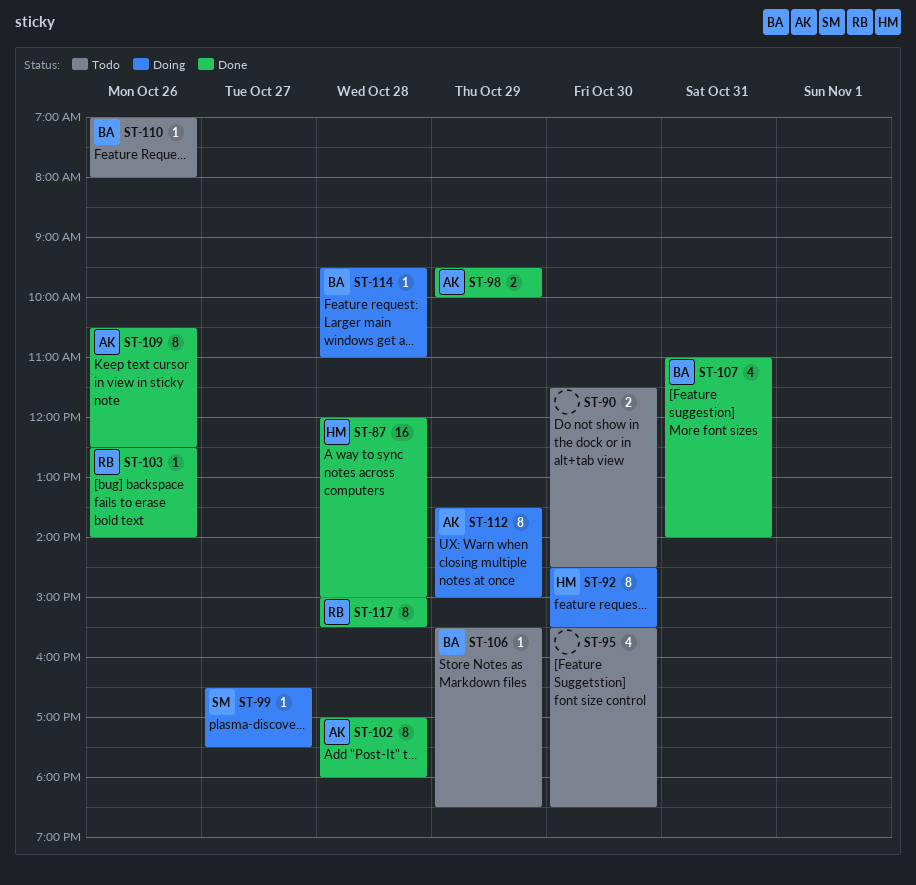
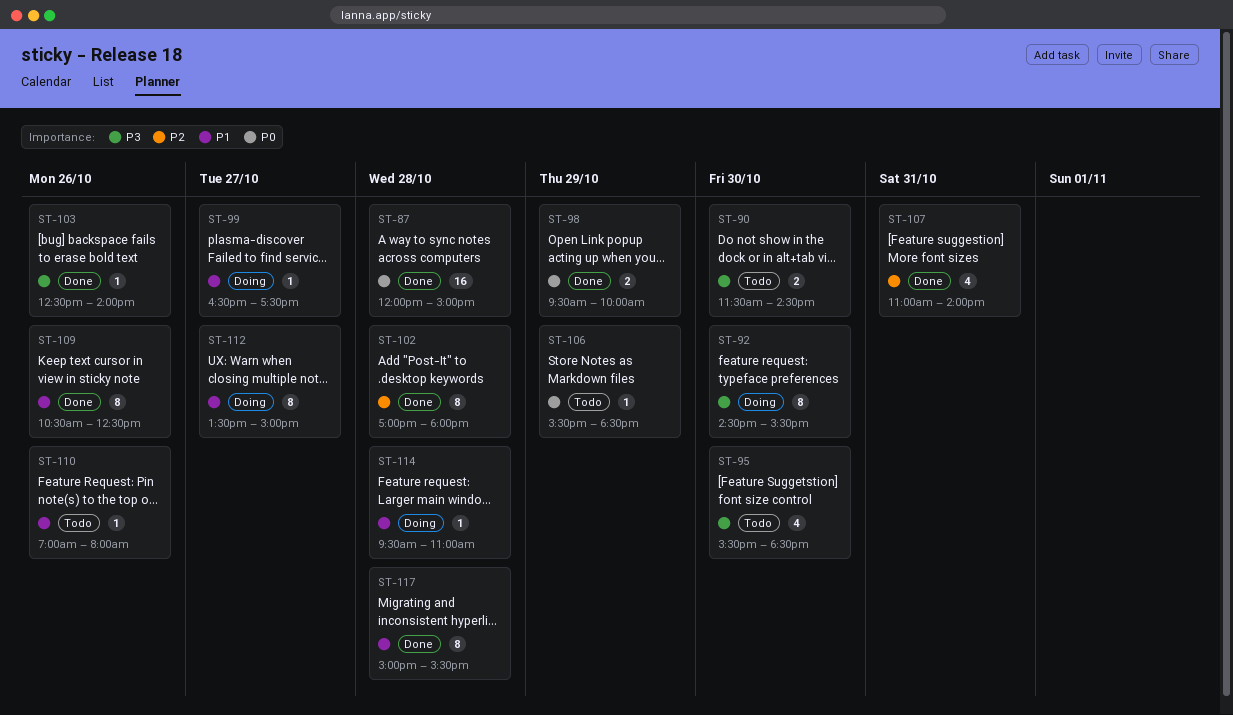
ST-112, day: Oct 29 -> Oct 27

